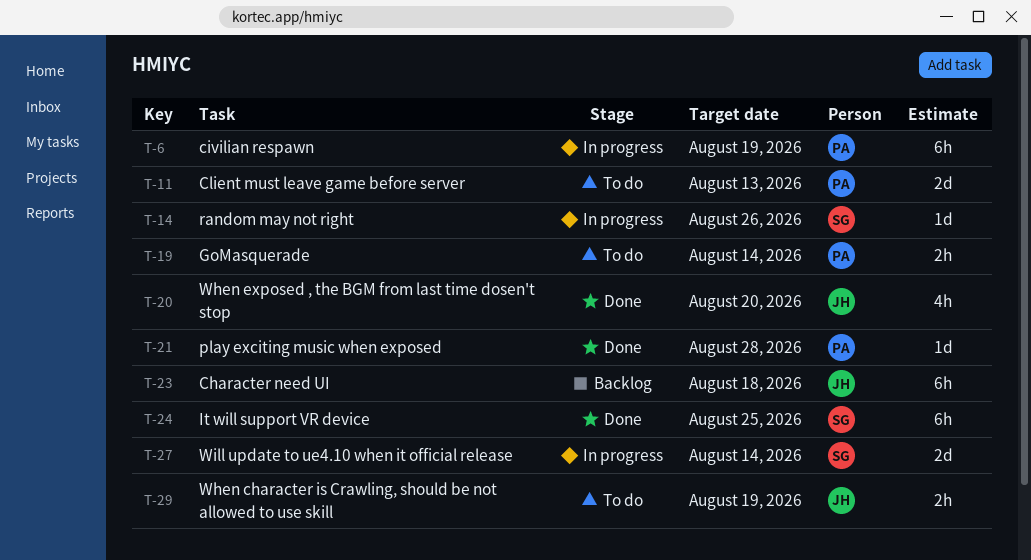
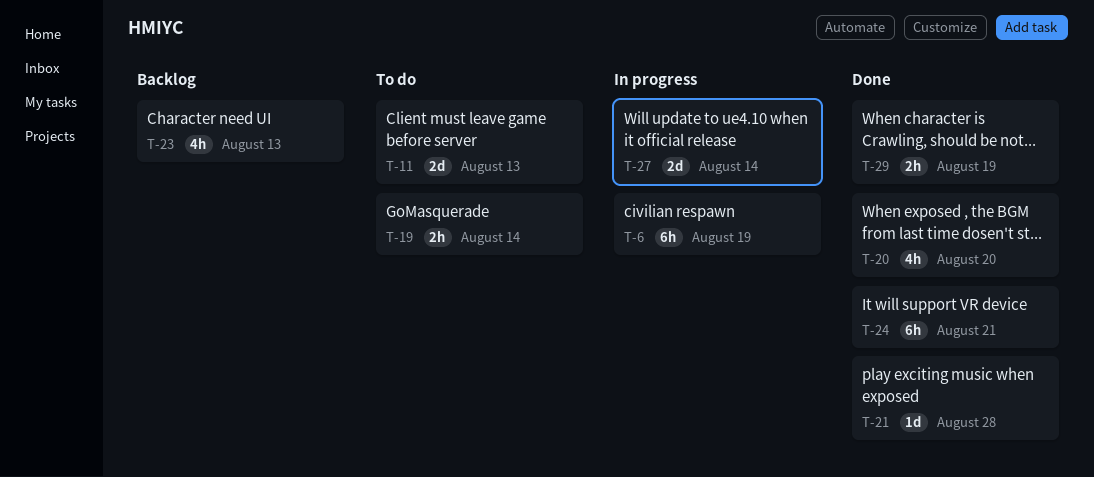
T-14: present -> none
T-23, estimate: 6h -> 4h
T-23, due: Aug 18 -> Aug 13
T-24, due: Aug 25 -> Aug 21
T-29, status: To do -> Done

